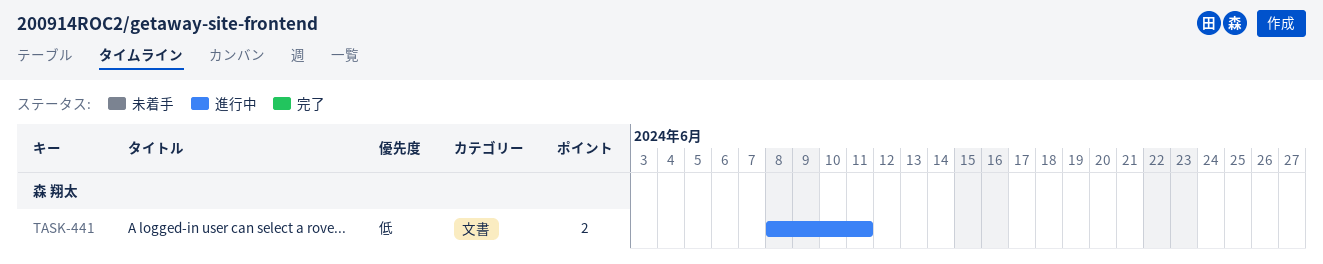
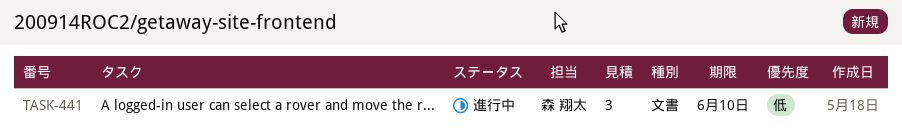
TASK-441, estimate: 2 -> 3
TASK-441, due: Jun 11 -> Jun 10

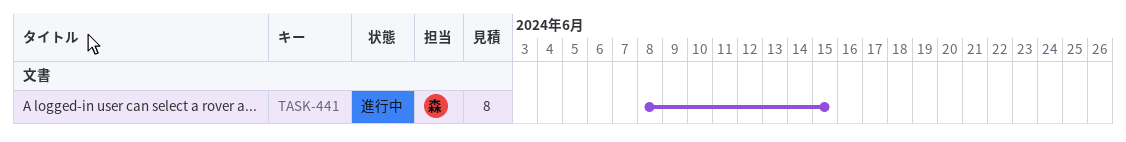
TASK-441, estimate: 3 -> 8
TASK-441, due: Jun 10 -> Jun 15

